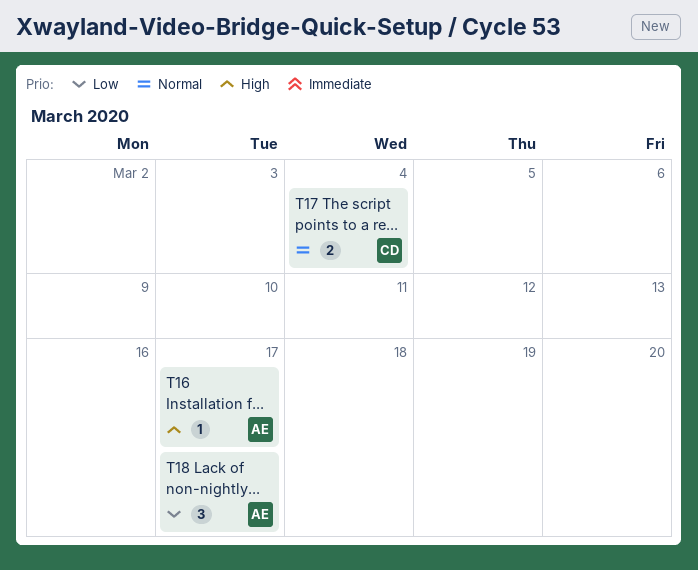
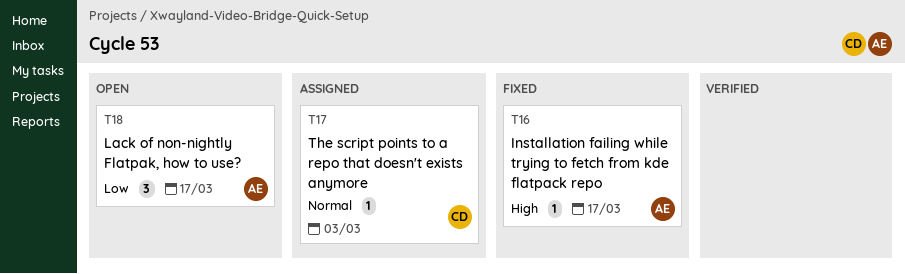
T17, estimate: 2 -> 1
T17, due: Mar 4 -> Mar 3

